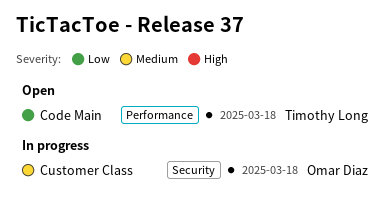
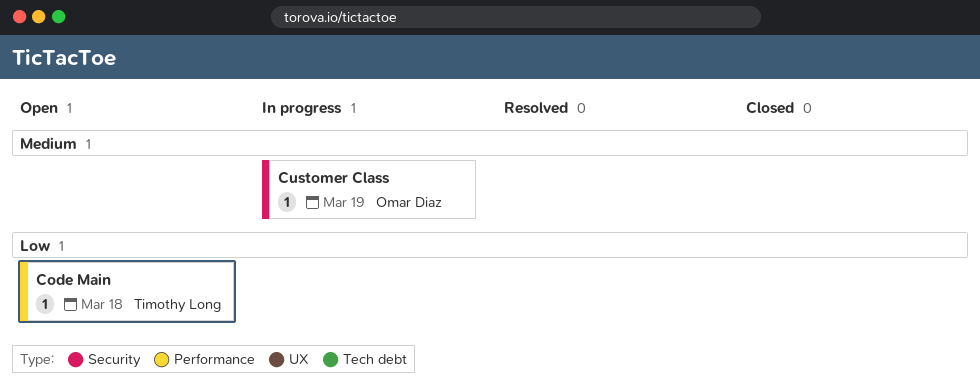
Customer Class, due: Mar 18 -> Mar 19

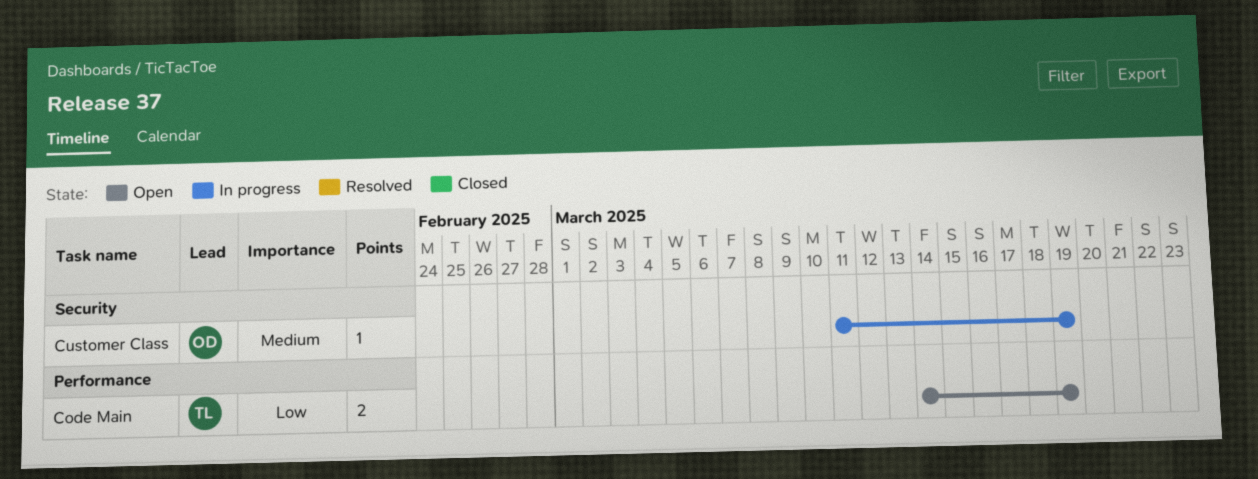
Code Main, estimate: 1 -> 2
Code Main, due: Mar 18 -> Mar 19

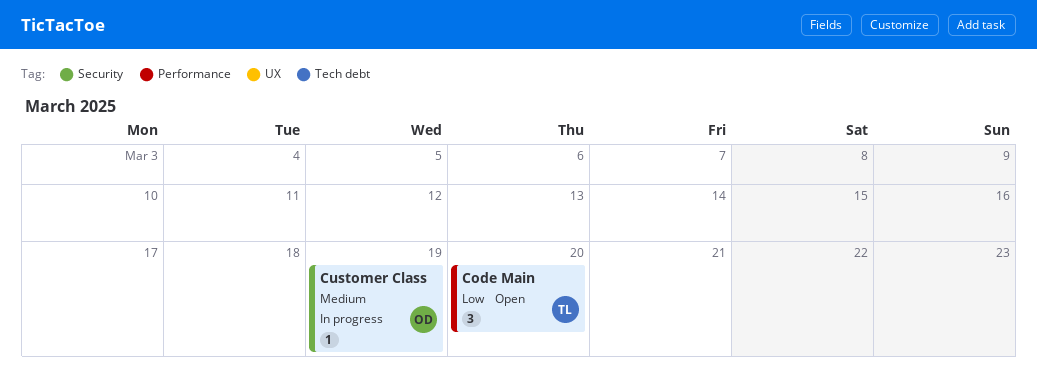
Code Main, estimate: 2 -> 3
Code Main, due: Mar 19 -> Mar 20

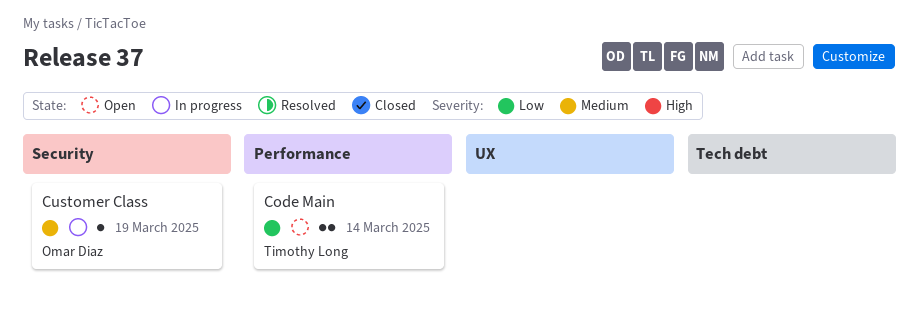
Code Main, estimate: 3 -> 2
Code Main, due: Mar 20 -> Mar 14

